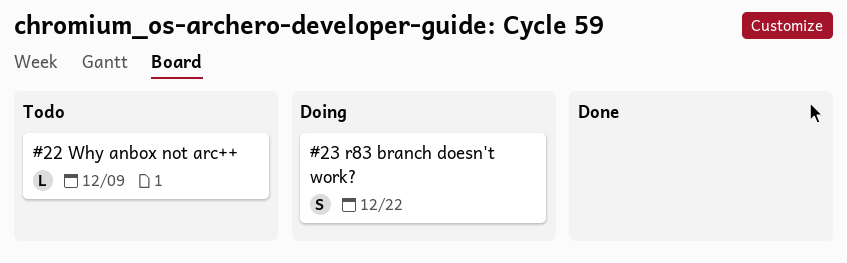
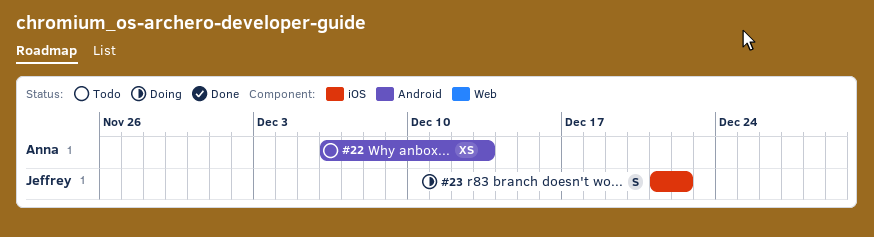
#22, estimate: L -> XS
#22, due: Dec 9 -> Dec 13

